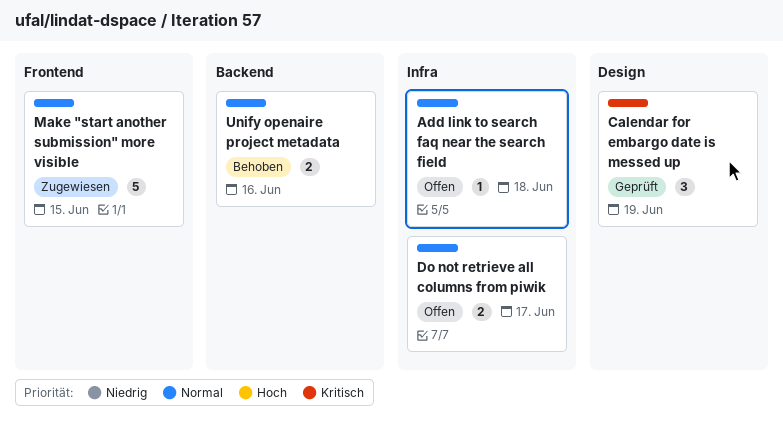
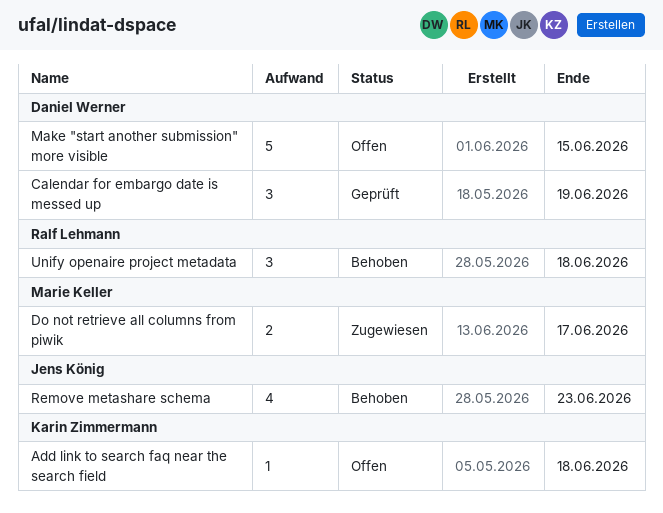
Do not retrieve all columns from piwik, status: Offen -> Zugewiesen
Make "start another submission" more visible, status: Zugewiesen -> Offen
Remove metashare schema: none -> present
Unify openaire project metadata, estimate: 2 -> 3
Unify openaire project metadata, due: Jun 16 -> Jun 18

